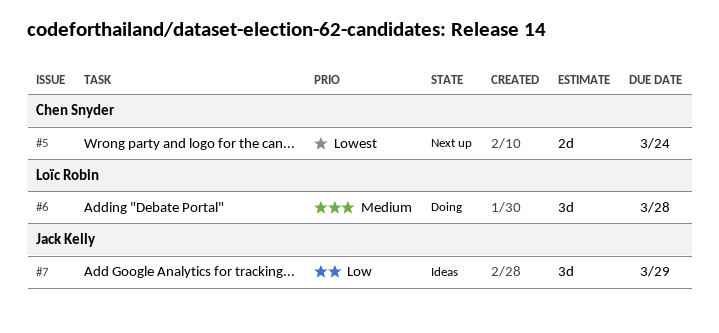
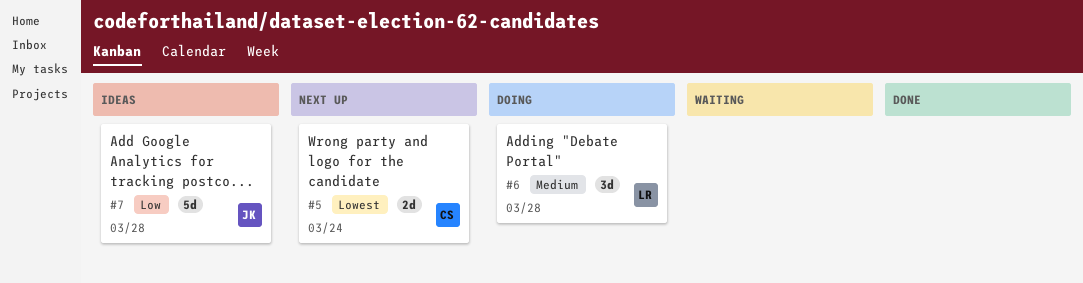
#7, estimate: 3d -> 5d
#7, due: Mar 29 -> Mar 28

